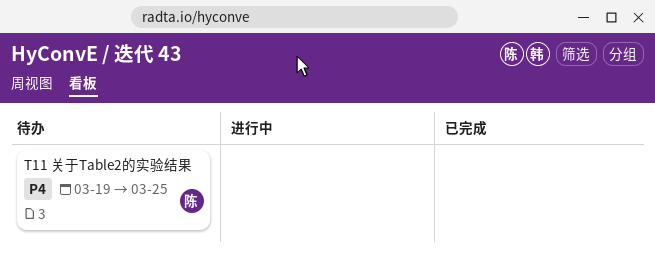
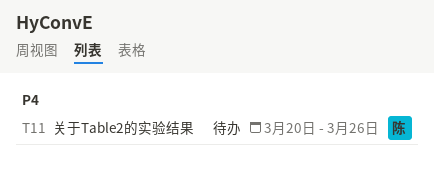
T11, start: Mar 19 -> Mar 20
T11, due: Mar 25 -> Mar 26

